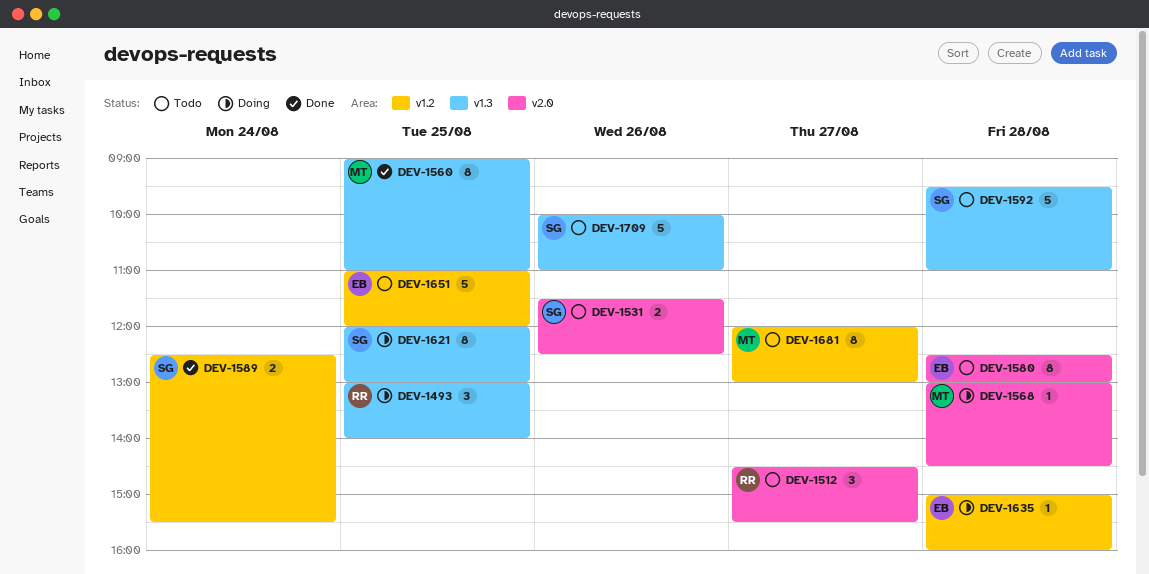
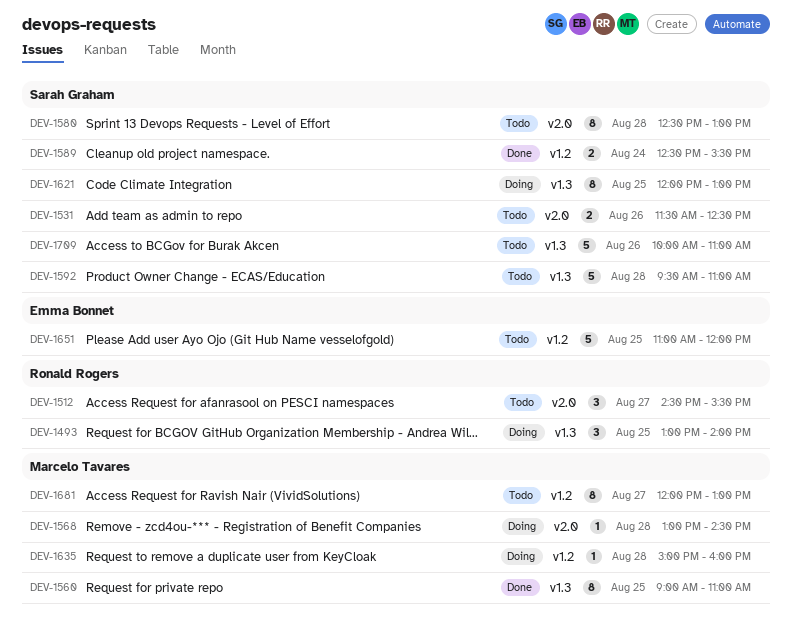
DEV-1580, owner: Emma Bonnet -> Sarah Graham
DEV-1635, owner: Emma Bonnet -> Marcelo Tavares

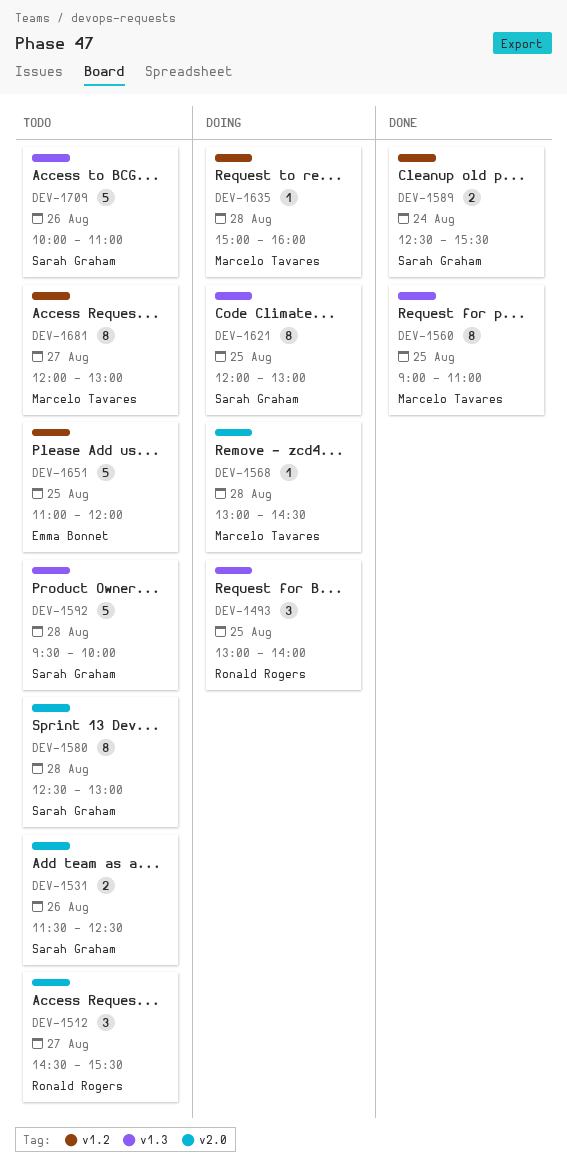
DEV-1592, ends: 11:00 -> 10:00

